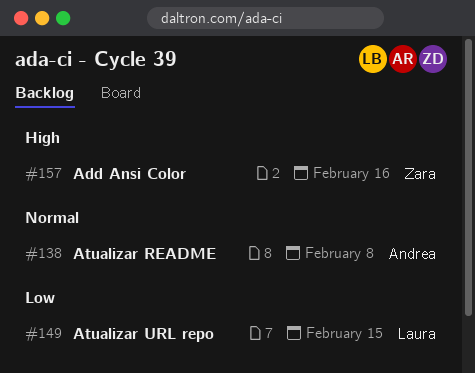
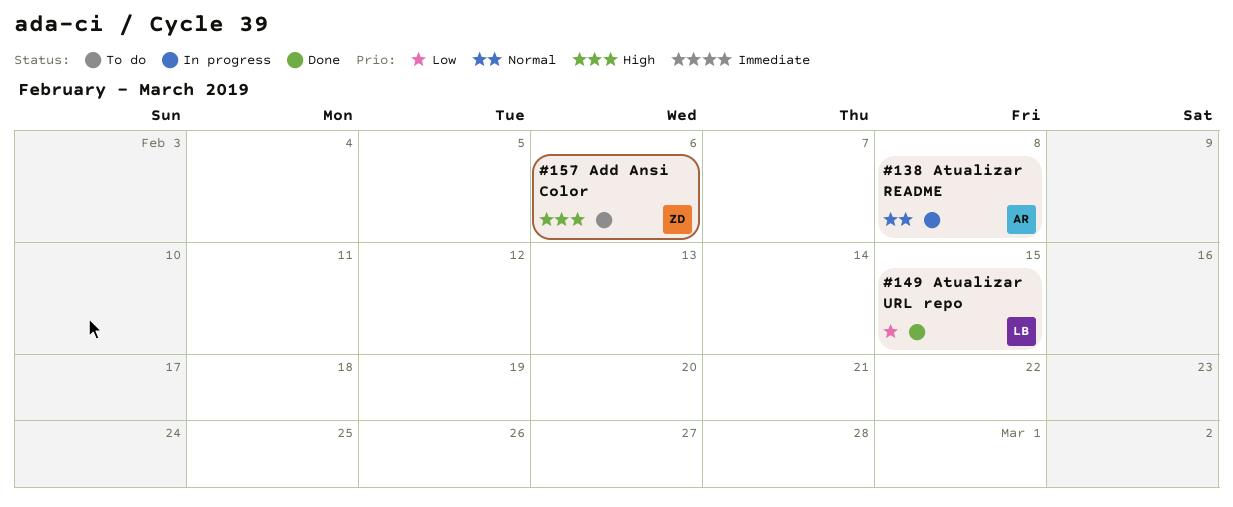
#157, due: Feb 16 -> Feb 6

